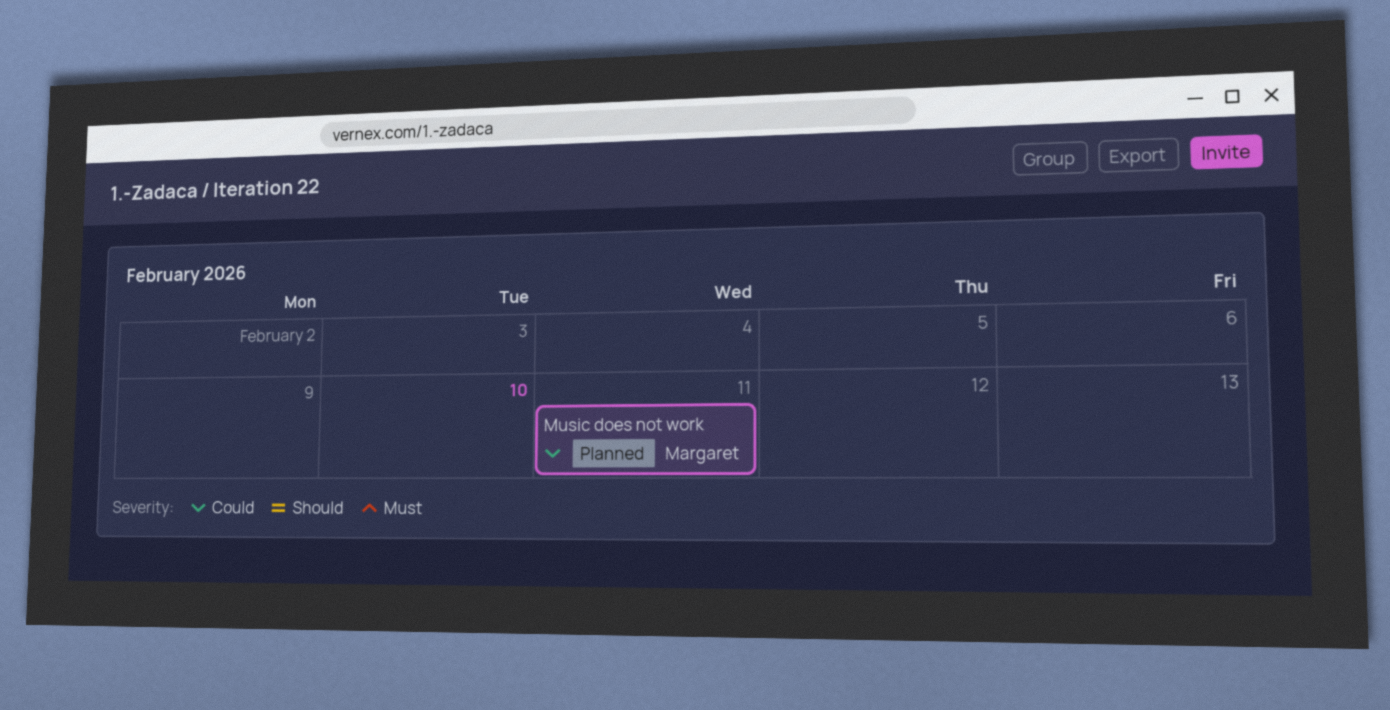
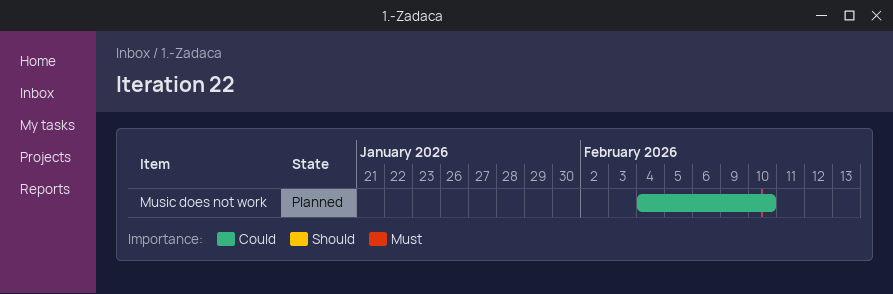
Music does not work, due: Feb 11 -> Feb 10

